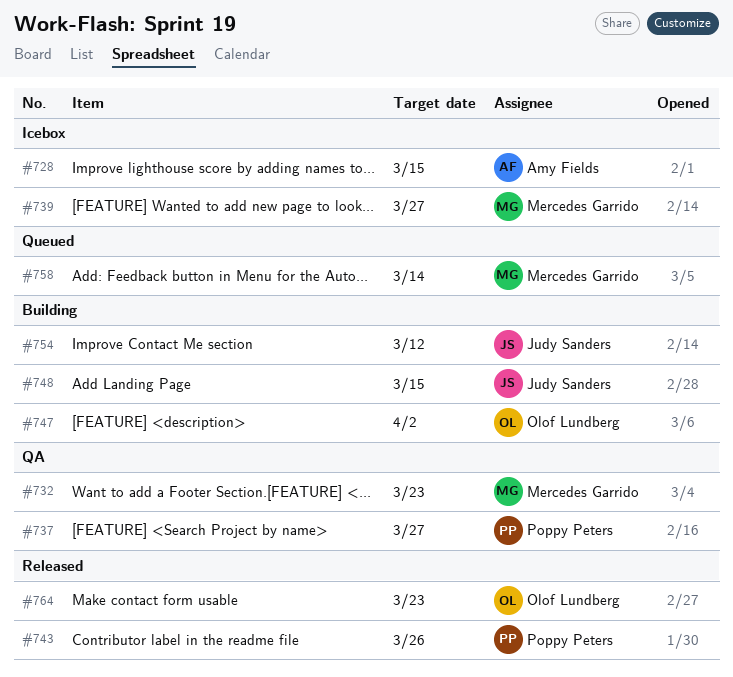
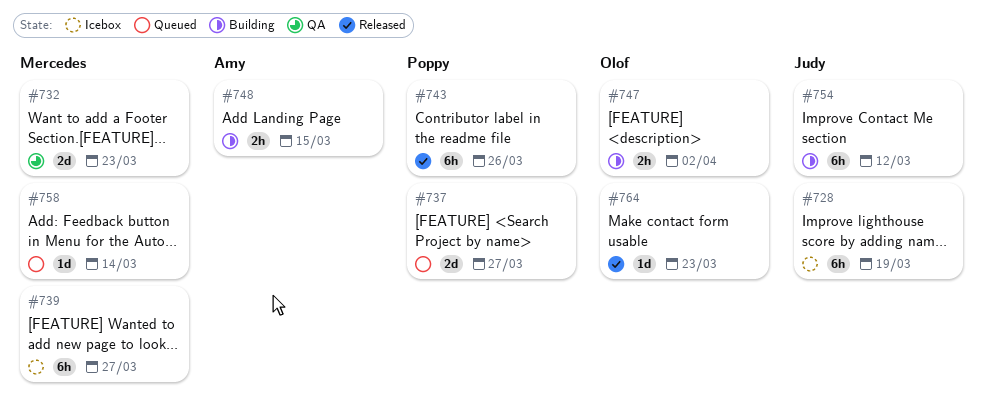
#728, owner: Amy Fields -> Judy Sanders
#728, due: Mar 15 -> Mar 19
#737, status: QA -> Queued
#748, owner: Judy Sanders -> Amy Fields

